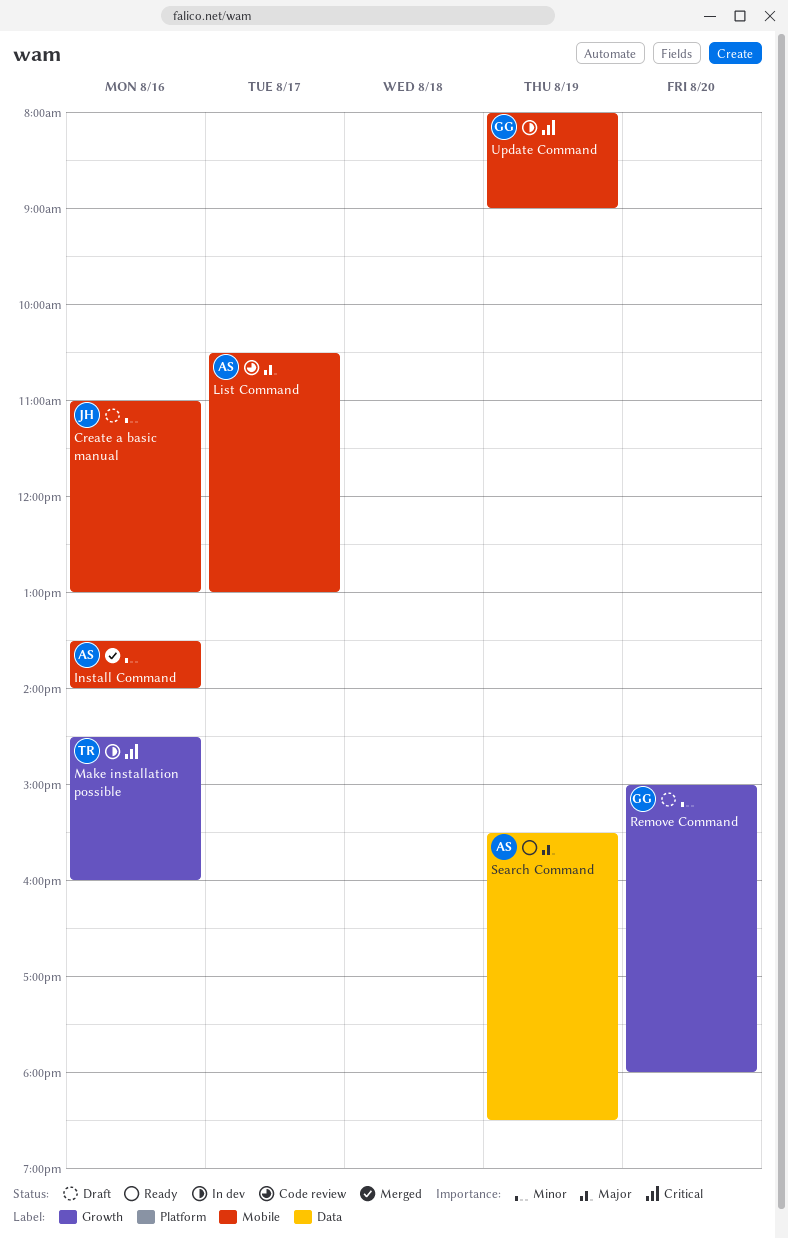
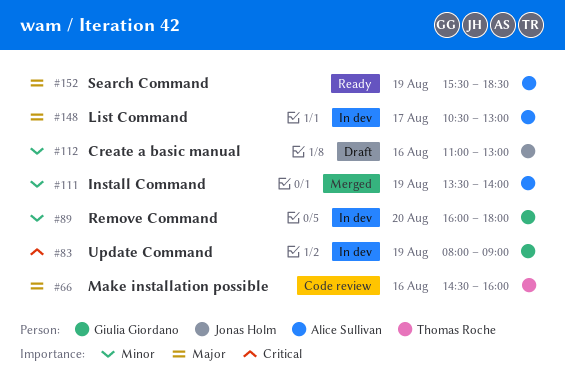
Install Command, day: Aug 16 -> Aug 19
List Command, status: Code review -> In dev
Make installation possible, status: In dev -> Code review
Make installation possible, priority: Critical -> Major
Remove Command, status: Draft -> In dev
Remove Command, begins: 15:00 -> 16:00

